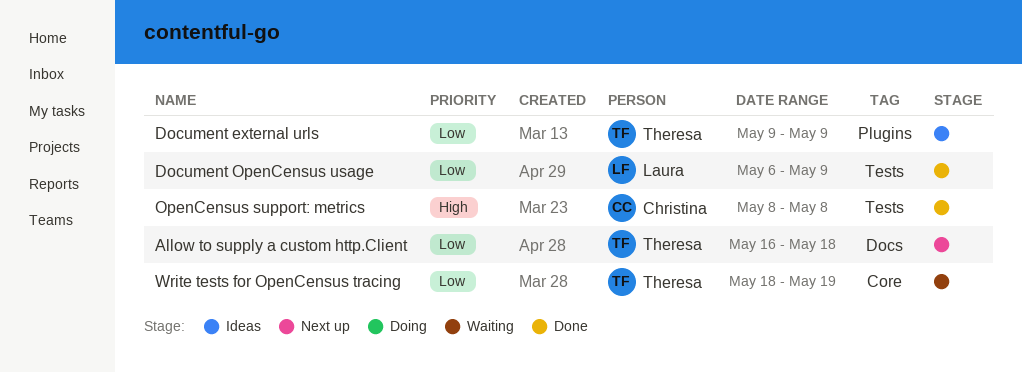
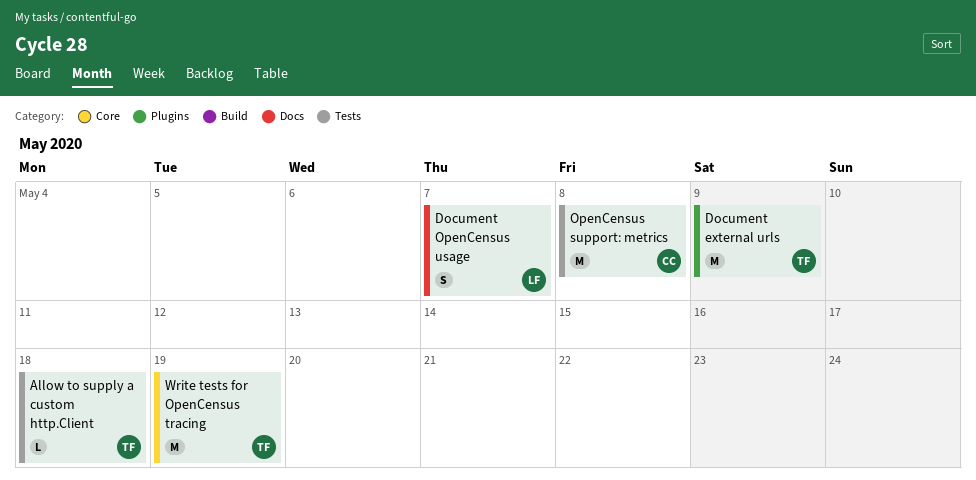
Allow to supply a custom http.Client, label: Docs -> Tests
Document OpenCensus usage, label: Tests -> Docs
Document OpenCensus usage, due: May 9 -> May 7

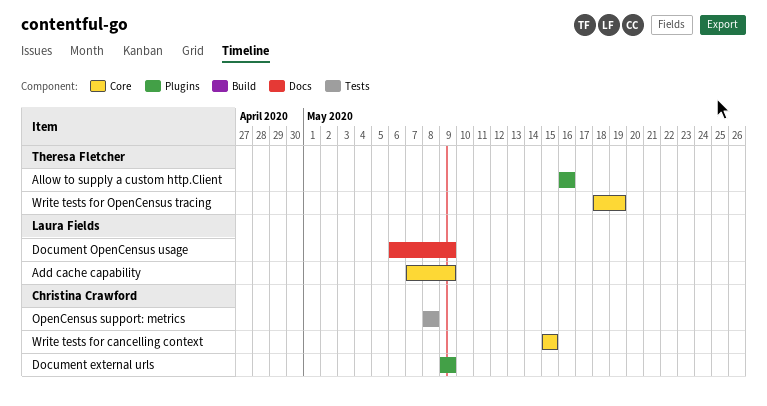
Add cache capability: none -> present
Allow to supply a custom http.Client, label: Tests -> Plugins
Allow to supply a custom http.Client, due: May 18 -> May 16
Document external urls, owner: Theresa Fletcher -> Christina Crawford
Document OpenCensus usage, due: May 7 -> May 9
Write tests for cancelling context: none -> present

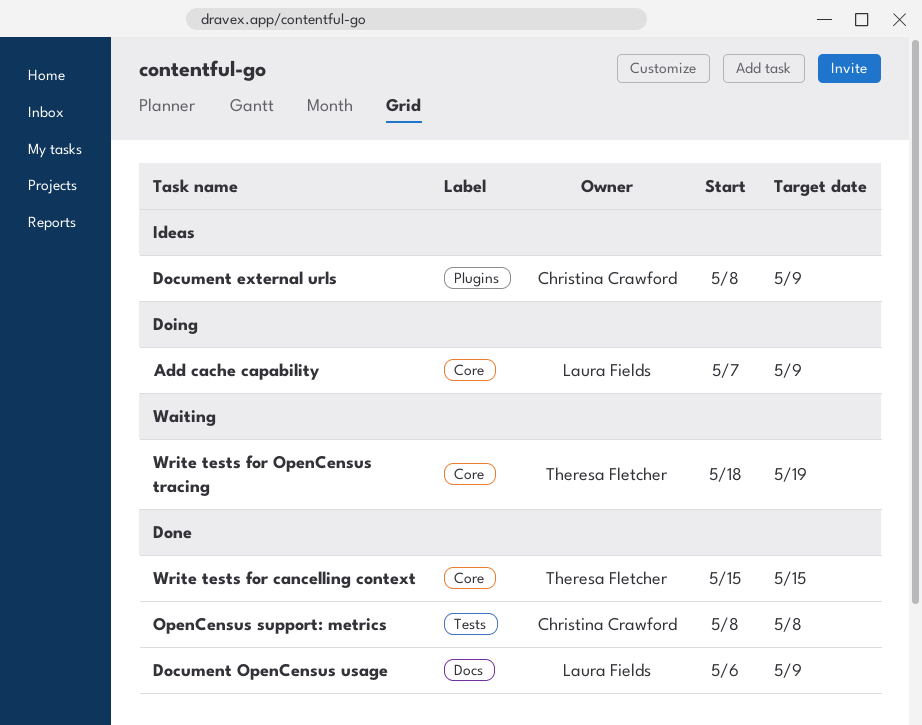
Allow to supply a custom http.Client: present -> none
Document external urls, start: May 9 -> May 8
Write tests for cancelling context, owner: Christina Crawford -> Theresa Fletcher

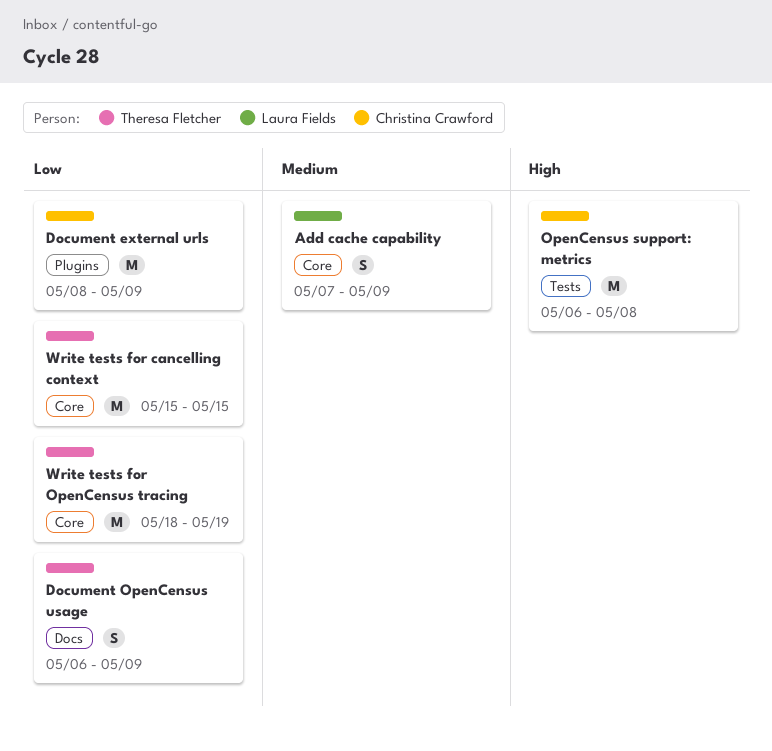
Document OpenCensus usage, owner: Laura Fields -> Theresa Fletcher
OpenCensus support: metrics, start: May 8 -> May 6

